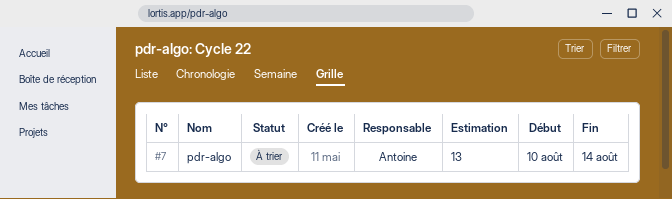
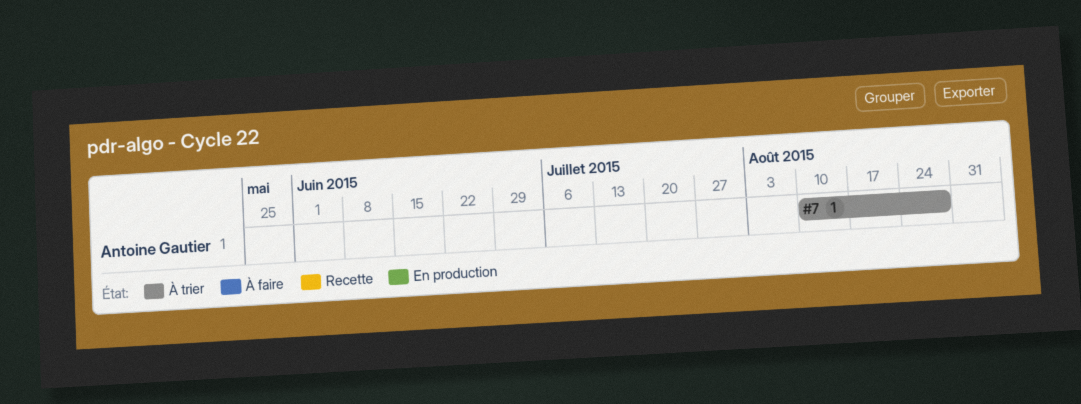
#7, estimate: 13 -> 1
#7, due: Aug 14 -> Aug 28

